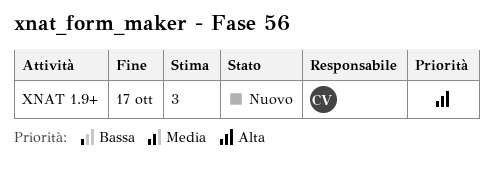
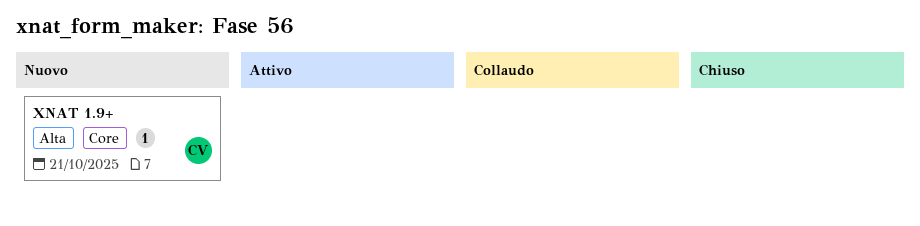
XNAT 1.9+, estimate: 3 -> 1
XNAT 1.9+, due: Oct 17 -> Oct 21

